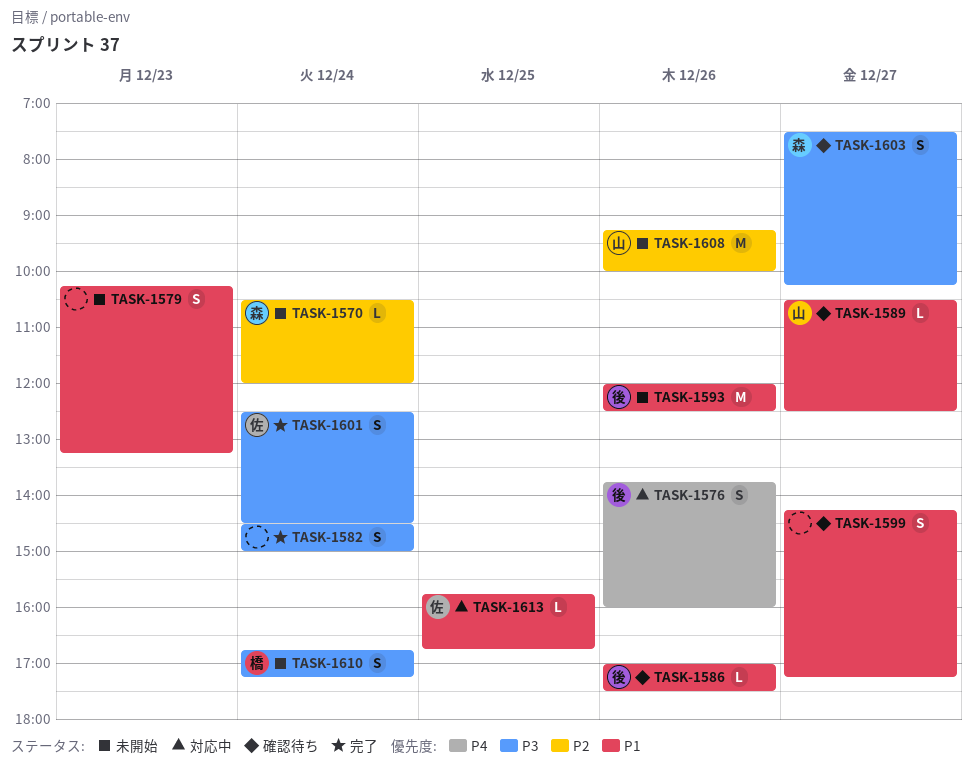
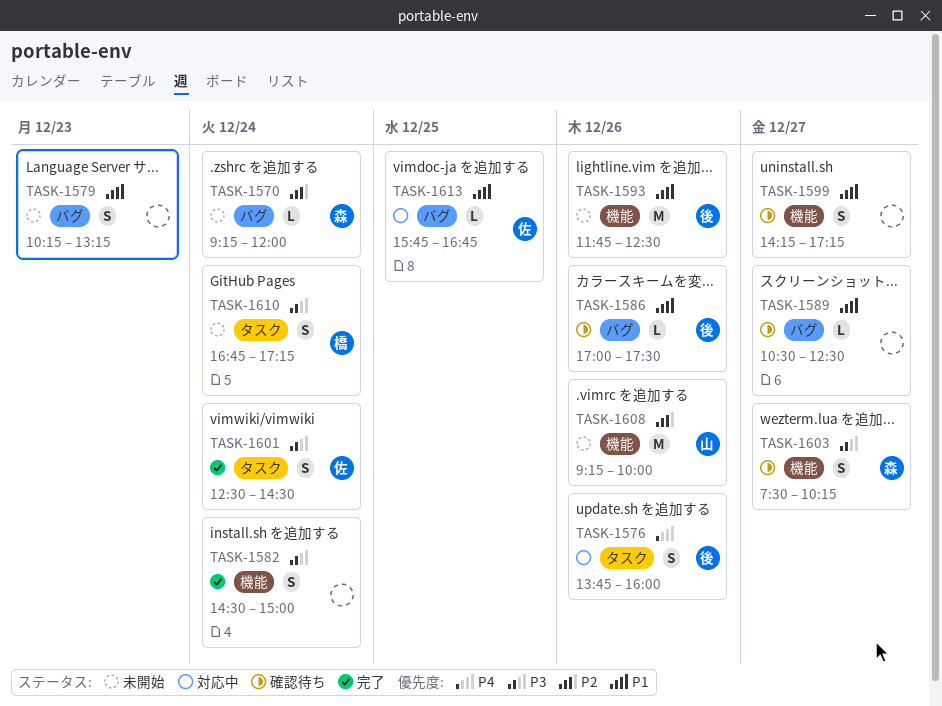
TASK-1570, begins: 10:30 -> 09:15
TASK-1589, owner: 山 -> none
TASK-1593, begins: 12:00 -> 11:45

